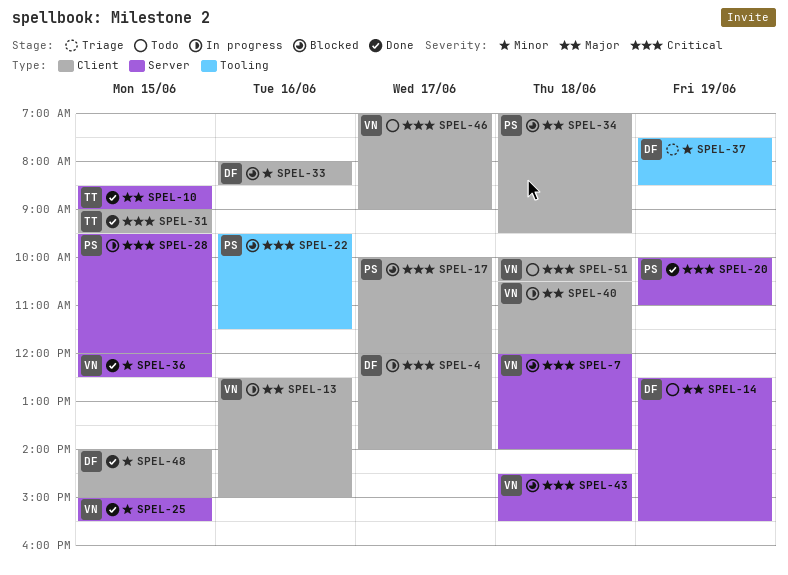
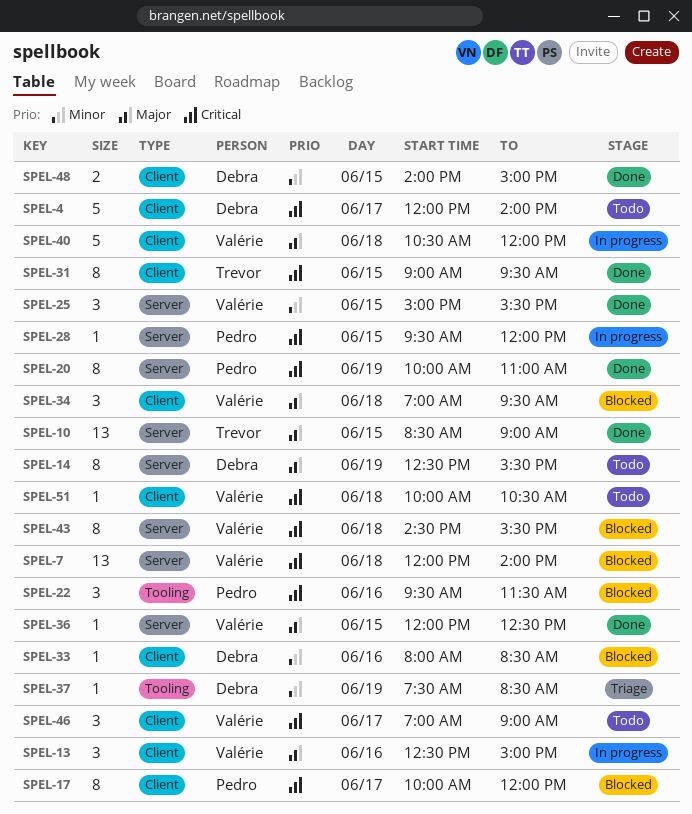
SPEL-4, status: In progress -> Todo
SPEL-34, owner: Pedro -> Valérie
SPEL-36, priority: Minor -> Major

